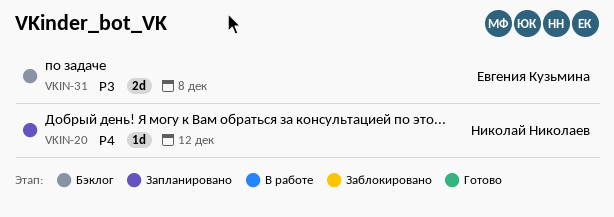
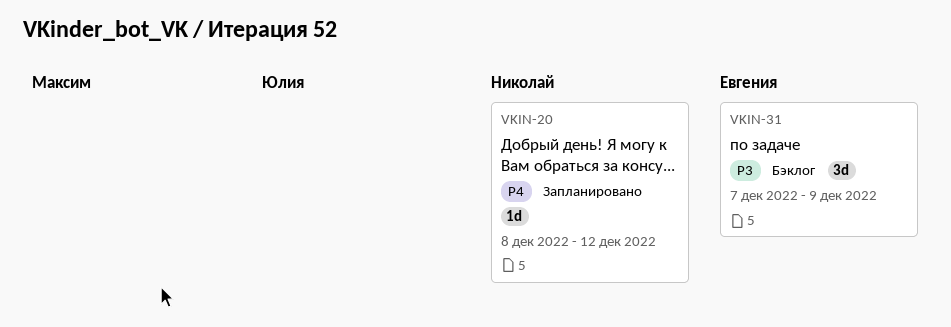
VKIN-31, estimate: 2d -> 3d
VKIN-31, due: Dec 8 -> Dec 9

